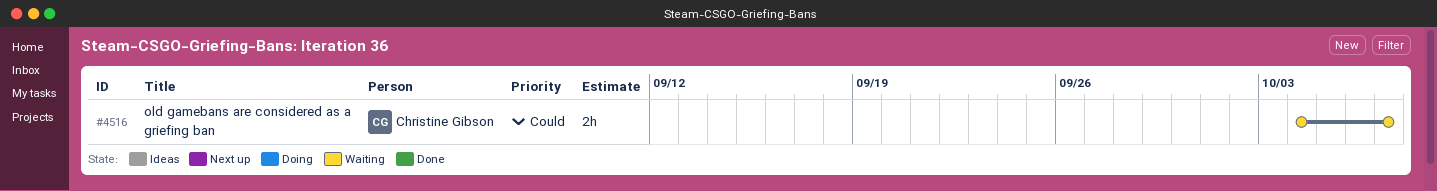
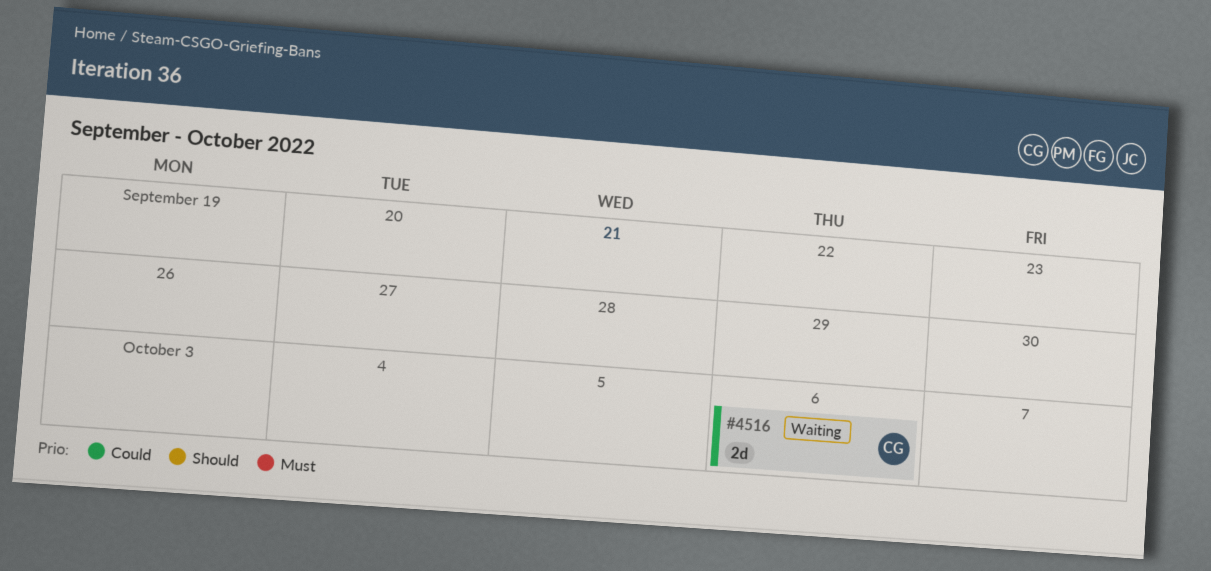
#4516, estimate: 2h -> 2d
#4516, due: Oct 7 -> Oct 6

